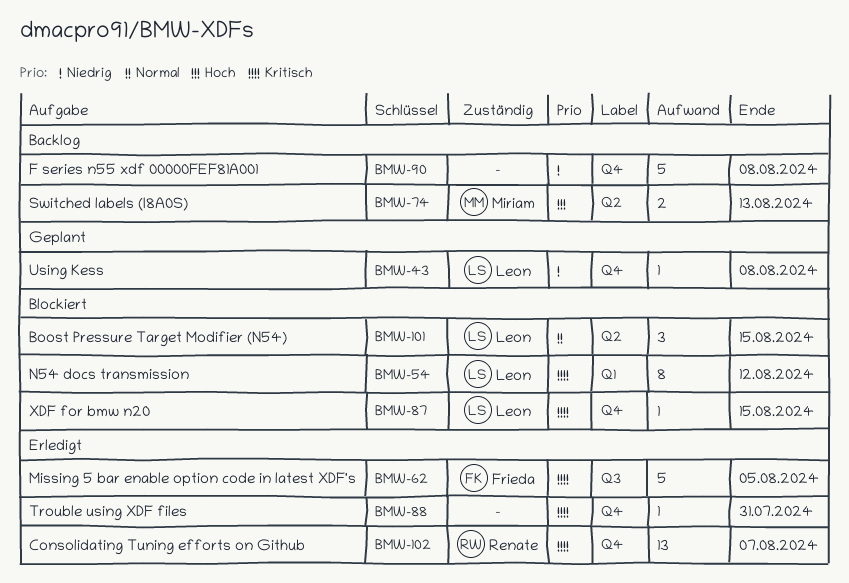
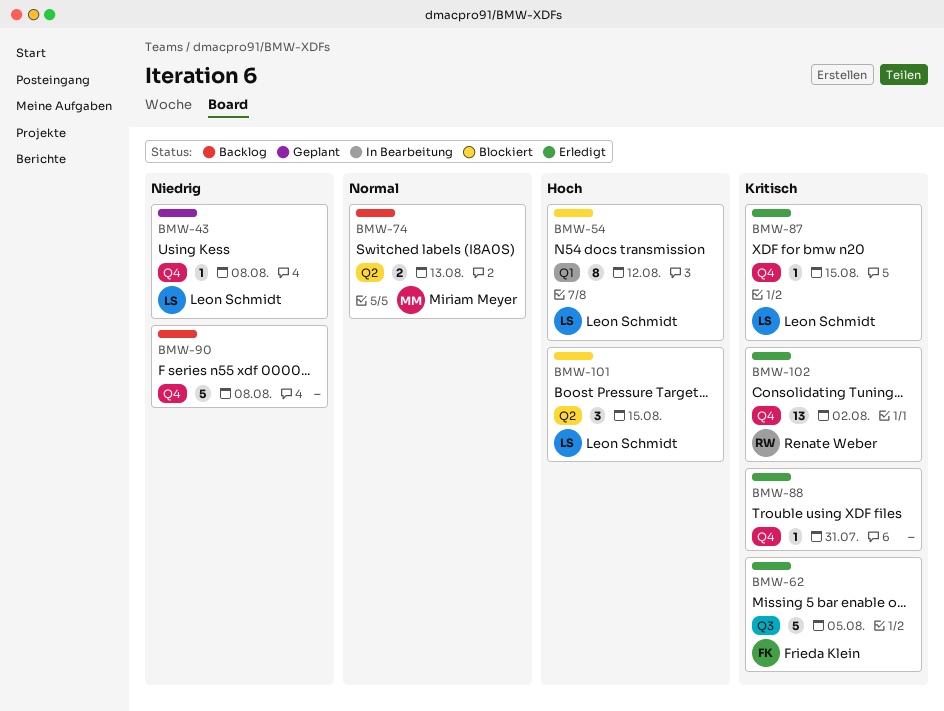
BMW-54, priority: Kritisch -> Hoch
BMW-74, priority: Hoch -> Normal
BMW-87, status: Blockiert -> Erledigt
BMW-101, priority: Normal -> Hoch
BMW-102, due: Aug 7 -> Aug 2

